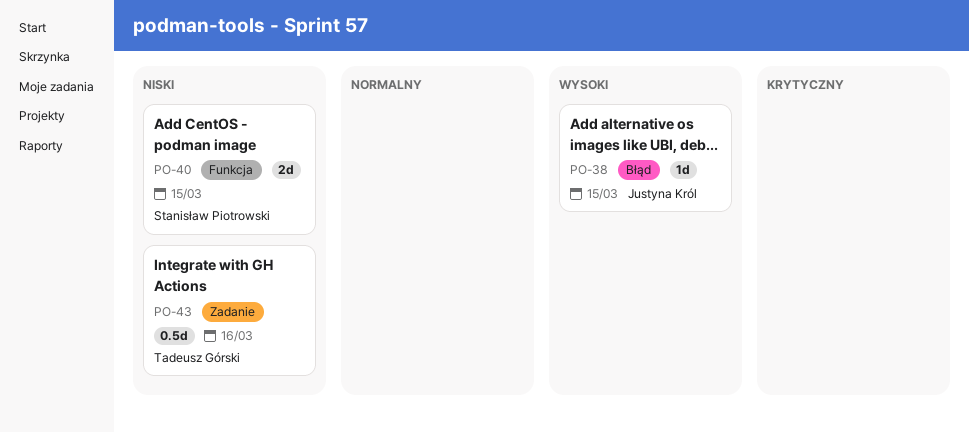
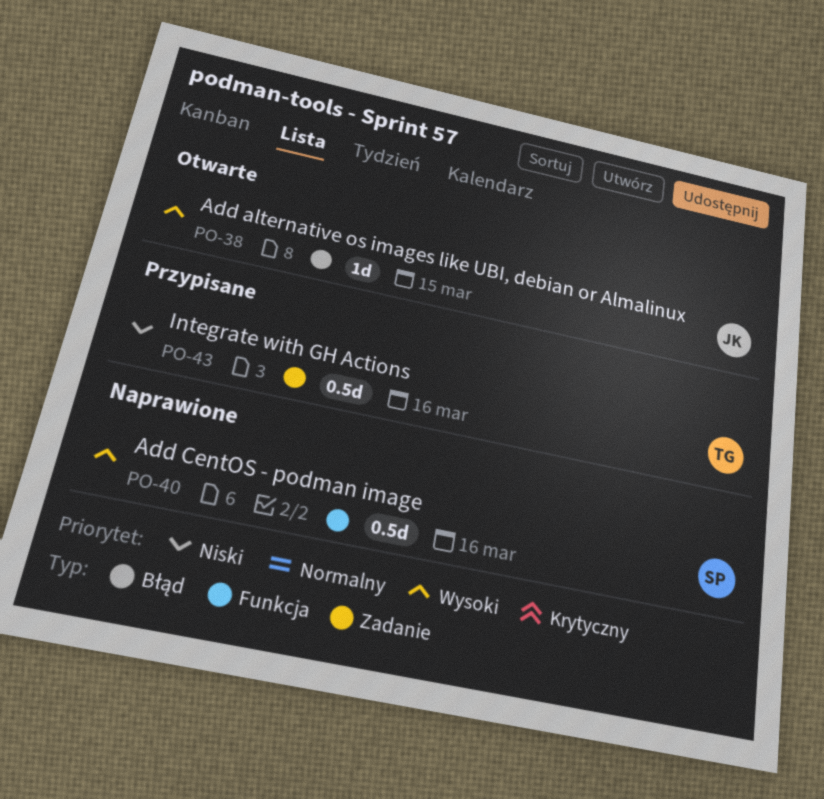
PO-40, priority: Niski -> Wysoki
PO-40, estimate: 2d -> 0.5d
PO-40, due: Mar 15 -> Mar 16

